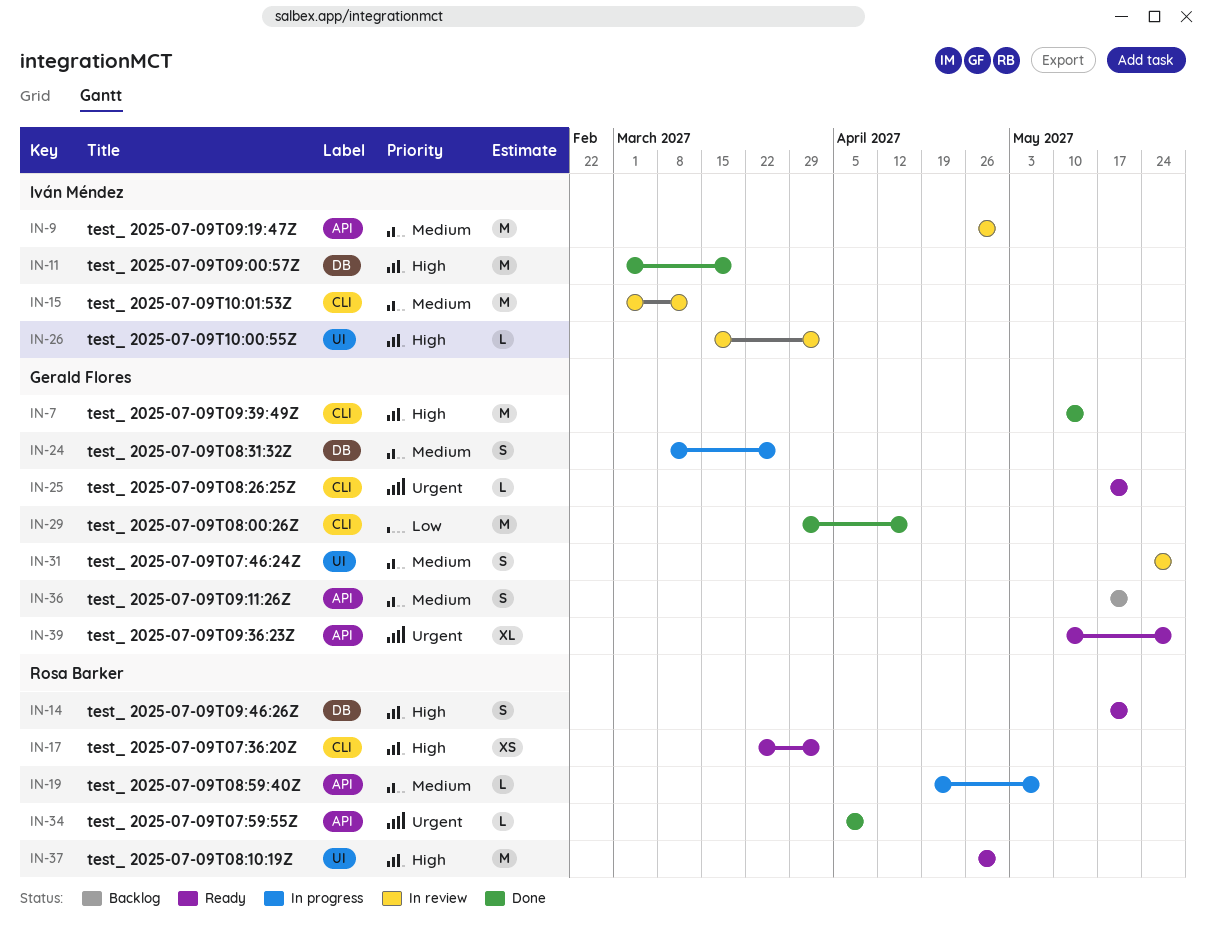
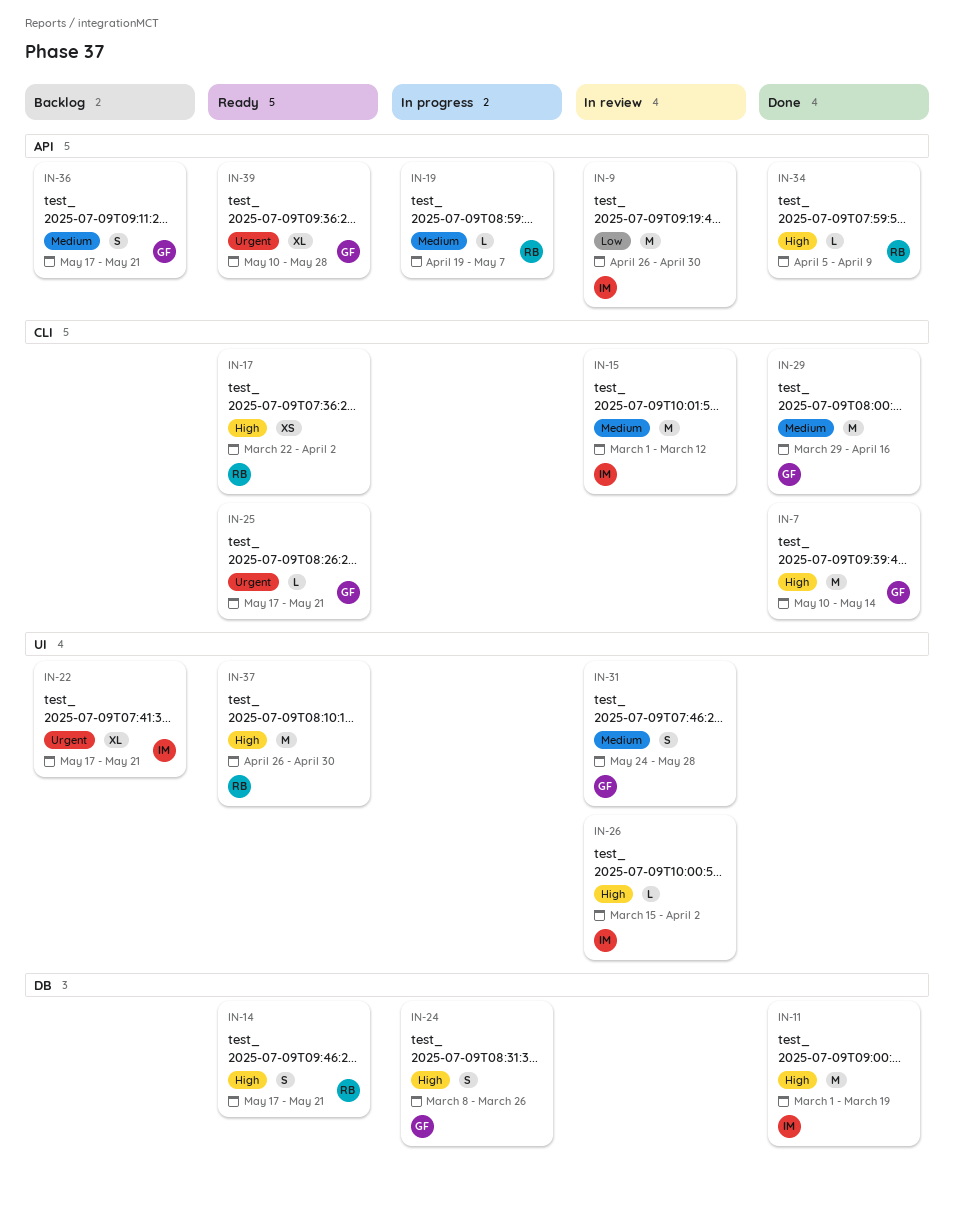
IN-9, priority: Medium -> Low
IN-22: none -> present
IN-24, priority: Medium -> High
IN-29, priority: Low -> Medium
IN-34, priority: Urgent -> High

